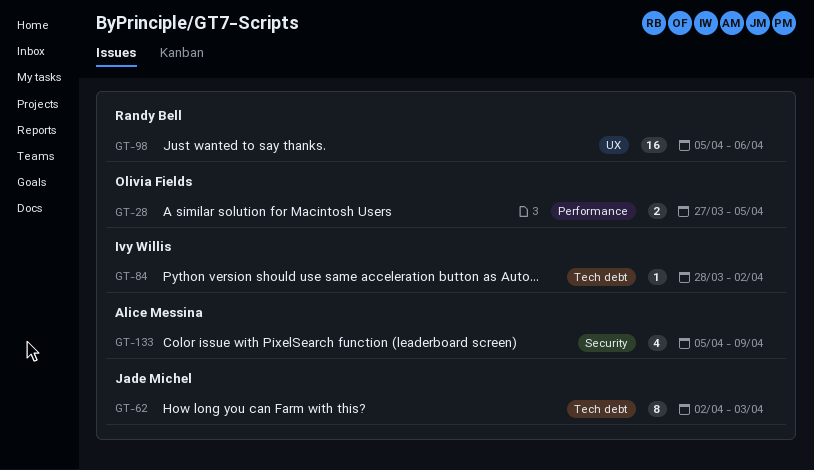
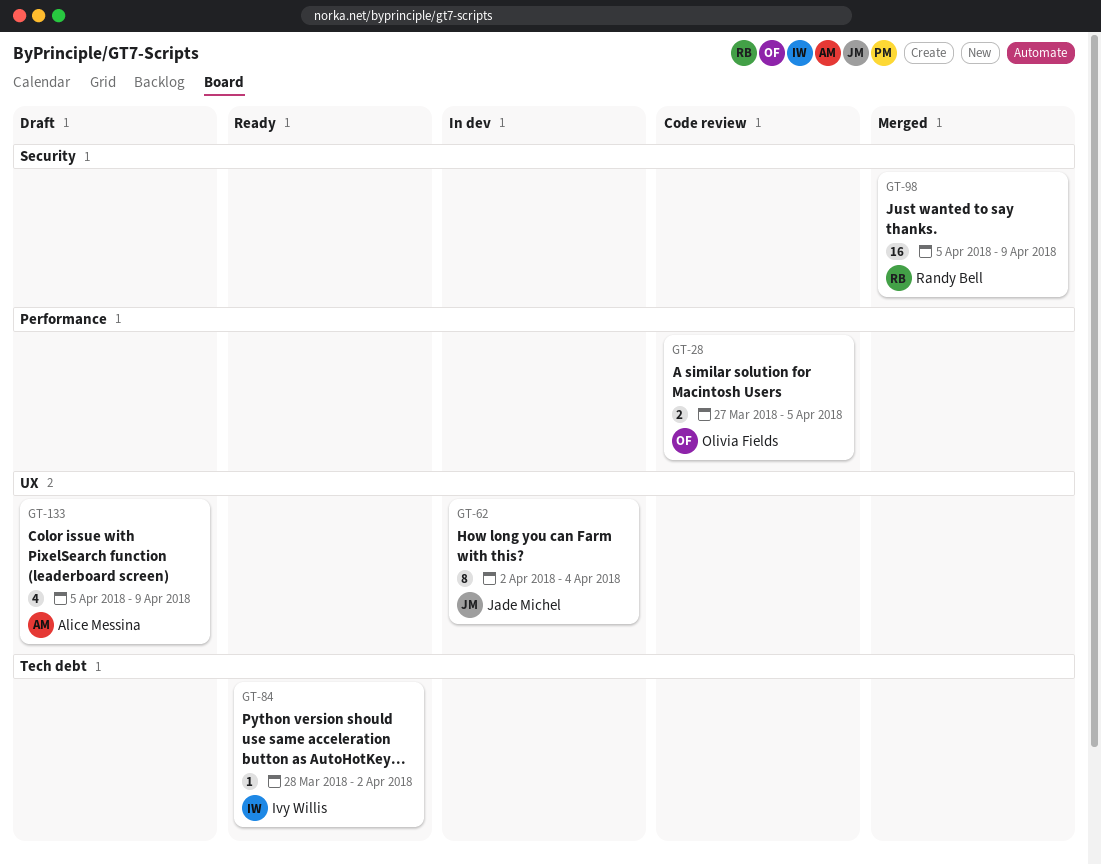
GT-62, label: Tech debt -> UX
GT-62, due: Apr 3 -> Apr 4
GT-98, label: UX -> Security
GT-98, due: Apr 6 -> Apr 9
GT-133, label: Security -> UX

